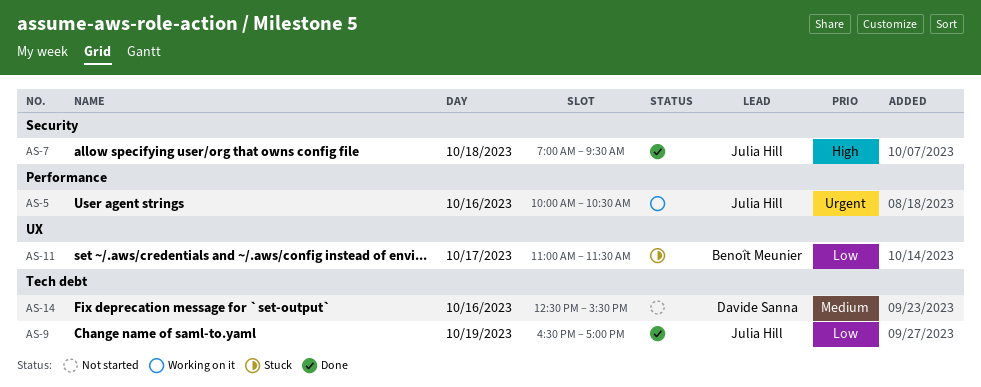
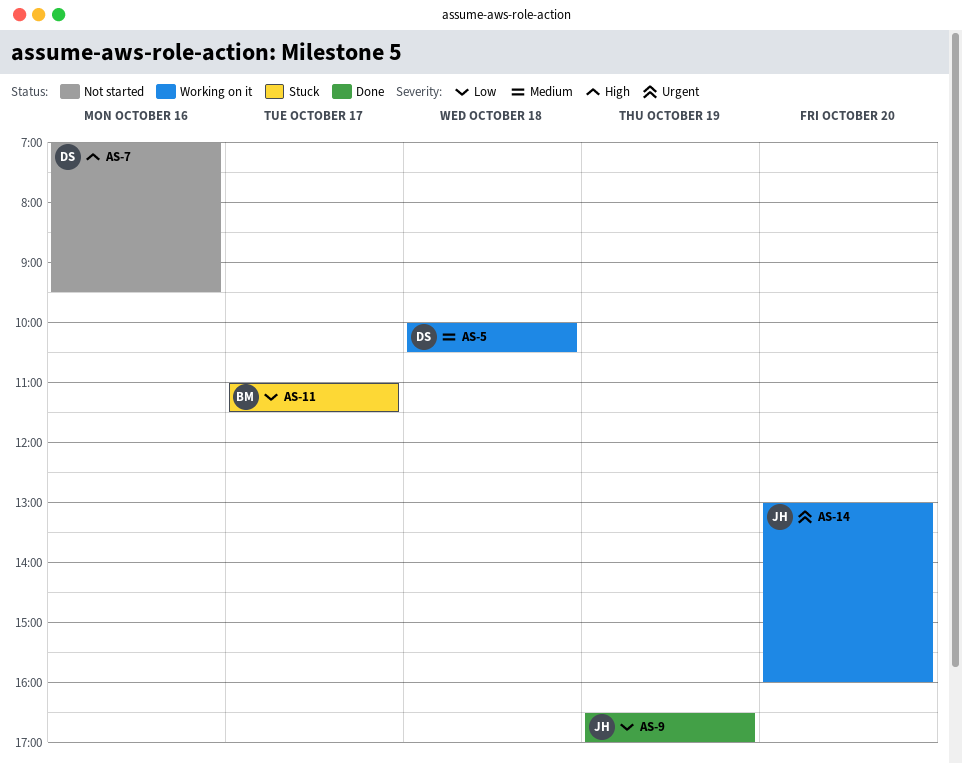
AS-5, owner: Julia Hill -> Davide Sanna
AS-5, priority: Urgent -> Medium
AS-5, day: Oct 16 -> Oct 18
AS-7, status: Done -> Not started
AS-7, owner: Julia Hill -> Davide Sanna
AS-7, day: Oct 18 -> Oct 16
AS-14, status: Not started -> Working on it
AS-14, owner: Davide Sanna -> Julia Hill
AS-14, priority: Medium -> Urgent
AS-14, day: Oct 16 -> Oct 20
AS-14, begins: 12:30 -> 13:00
AS-14, ends: 15:30 -> 16:00

